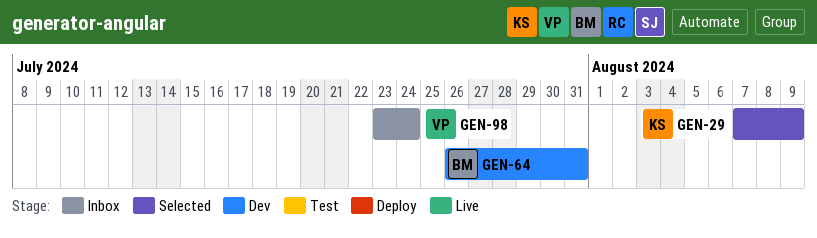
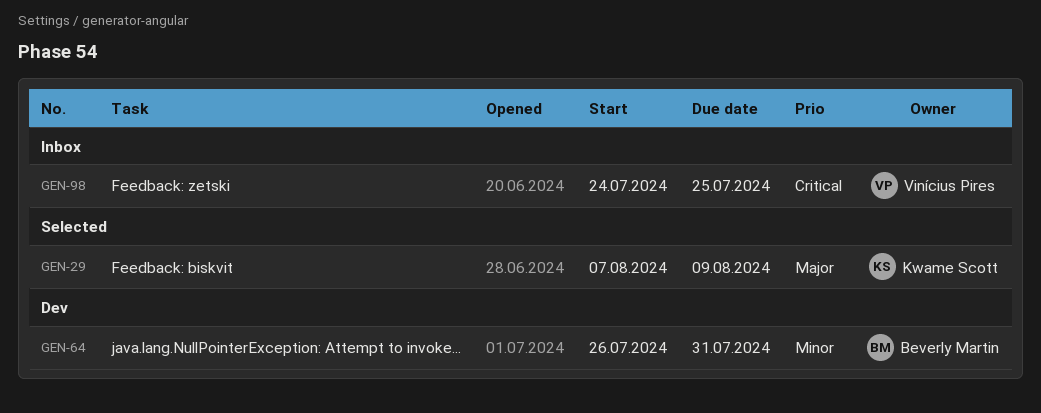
GEN-98, start: Jul 23 -> Jul 24
GEN-98, due: Jul 24 -> Jul 25

